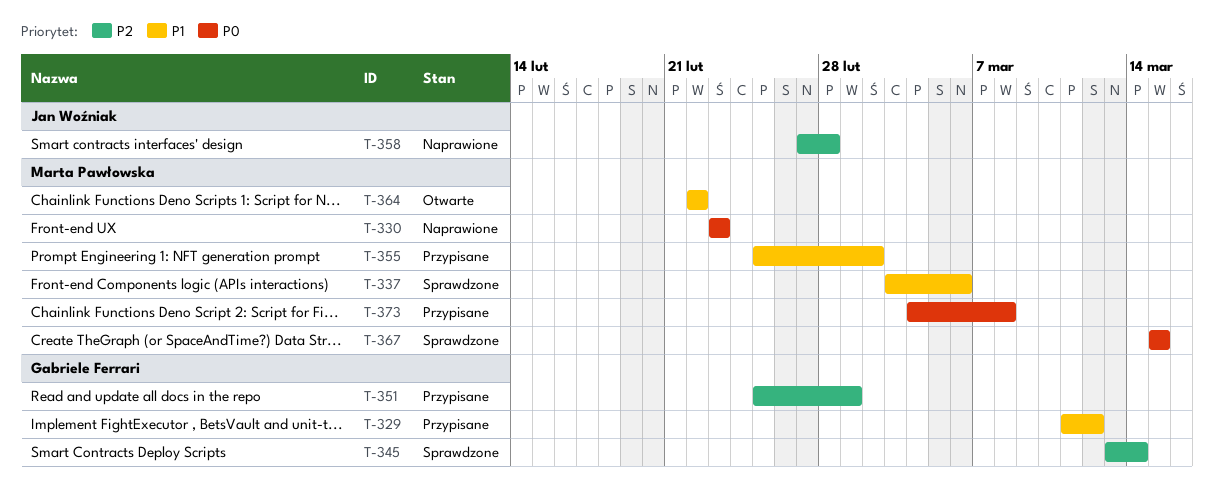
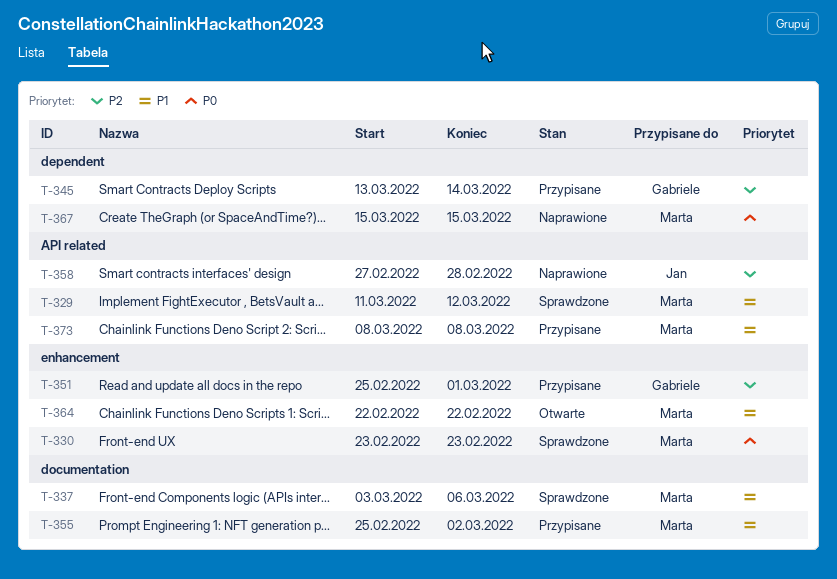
T-329, status: Przypisane -> Sprawdzone
T-329, owner: Gabriele Ferrari -> Marta Pawłowska
T-330, status: Naprawione -> Sprawdzone
T-345, status: Sprawdzone -> Przypisane
T-367, status: Sprawdzone -> Naprawione
T-373, priority: P0 -> P1
T-373, start: Mar 4 -> Mar 8

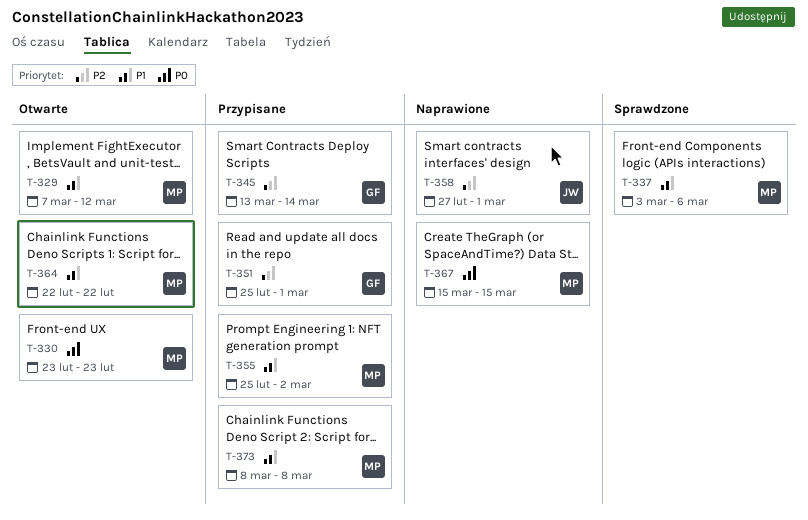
T-329, status: Sprawdzone -> Otwarte
T-329, start: Mar 11 -> Mar 7
T-330, status: Sprawdzone -> Otwarte
T-358, due: Feb 28 -> Mar 1

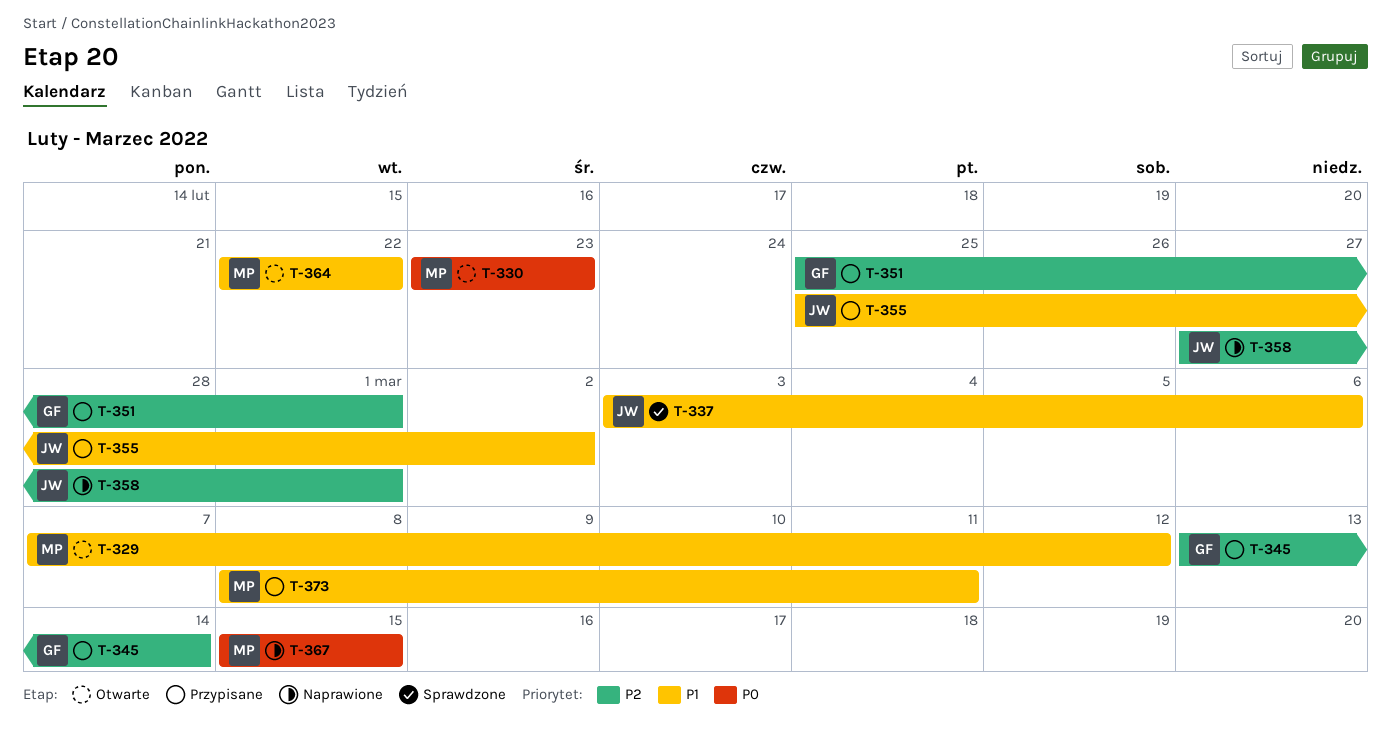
T-337, owner: MP -> JW
T-355, owner: MP -> JW
T-373, due: Mar 8 -> Mar 11

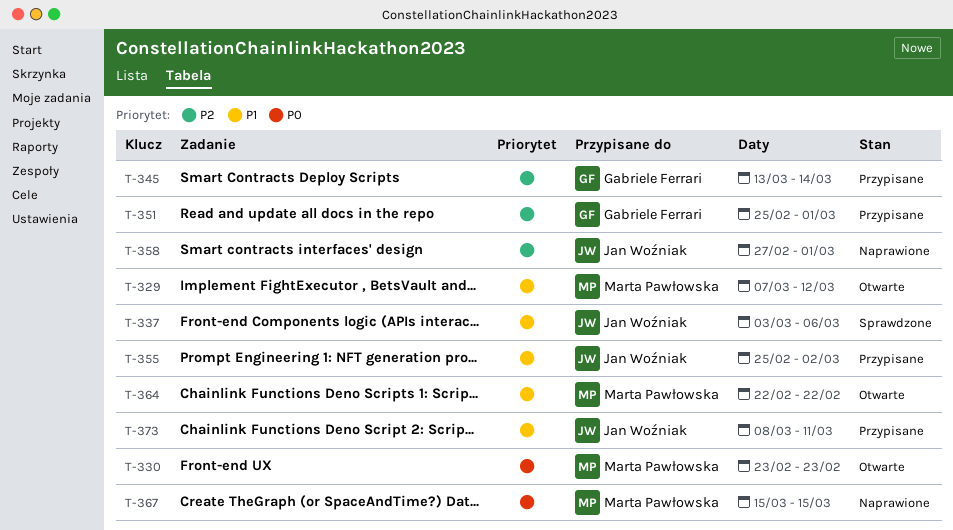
T-373, owner: Marta Pawłowska -> Jan Woźniak

